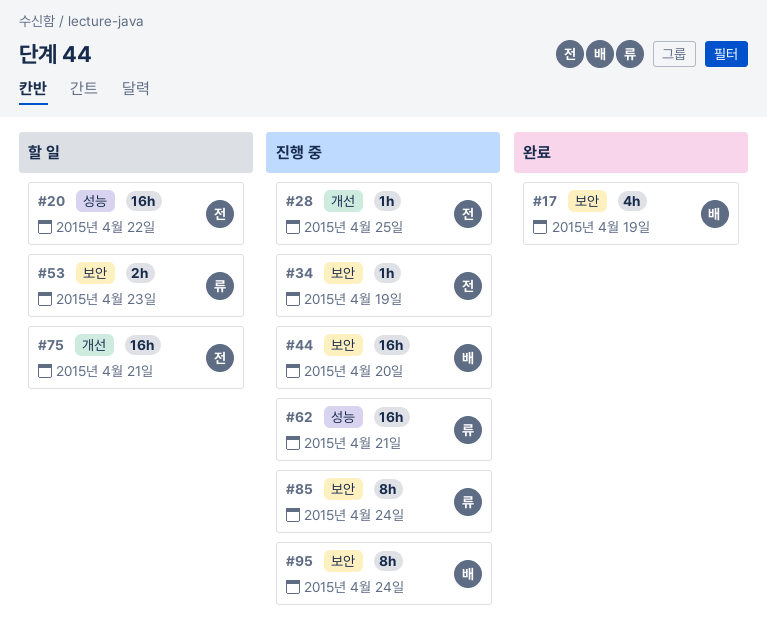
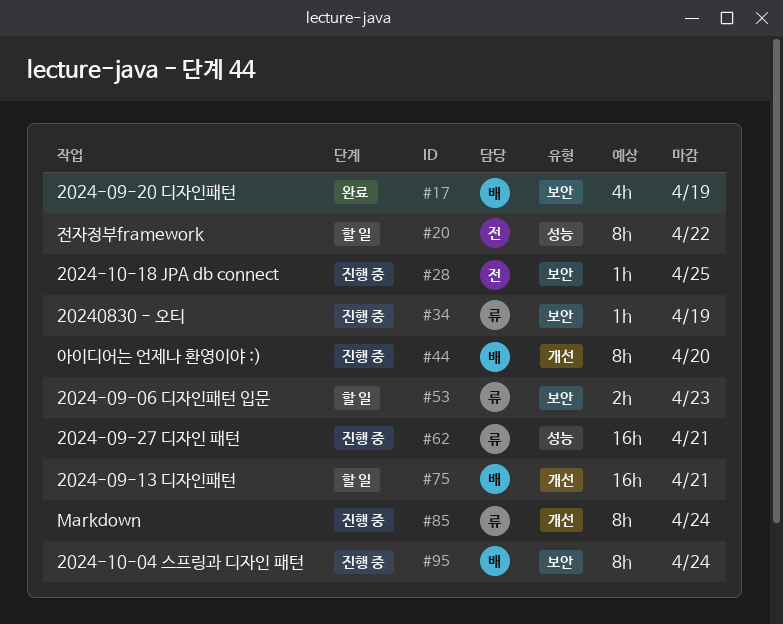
#20, estimate: 16h -> 8h
#28, label: 개선 -> 보안
#34, owner: 전 -> 류
#44, label: 보안 -> 개선
#44, estimate: 16h -> 8h
#75, owner: 전 -> 배
#85, label: 보안 -> 개선

